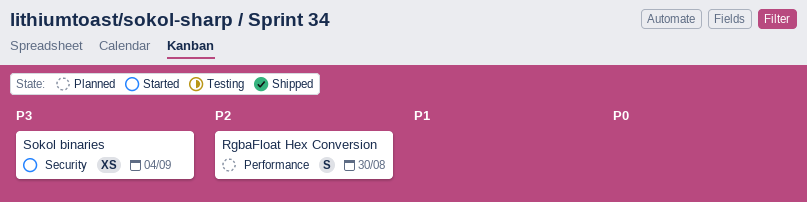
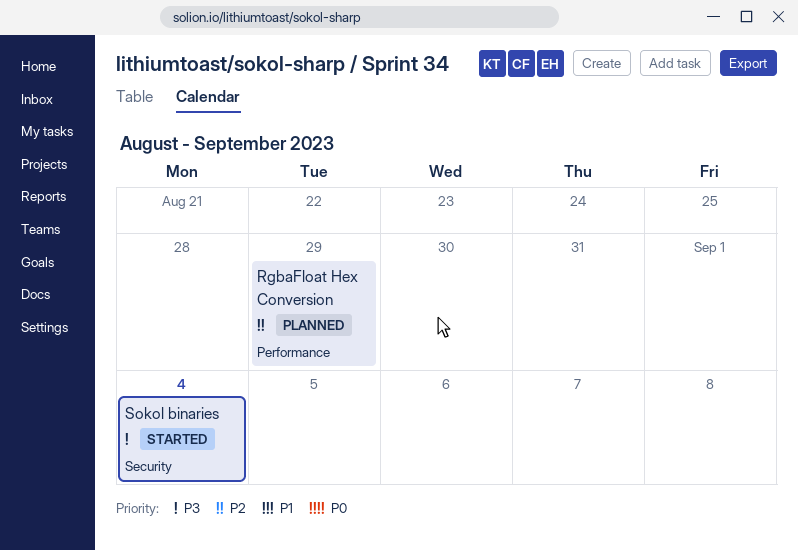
RgbaFloat Hex Conversion, due: Aug 30 -> Aug 29

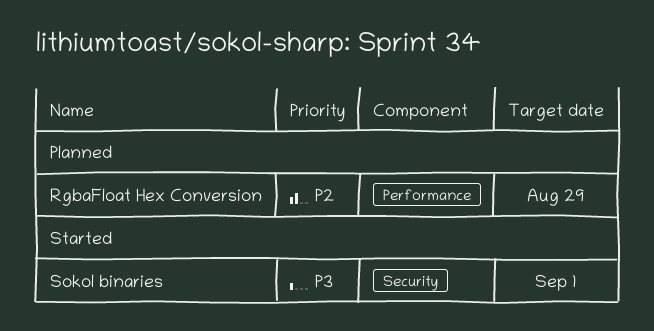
Sokol binaries, due: Sep 4 -> Sep 1

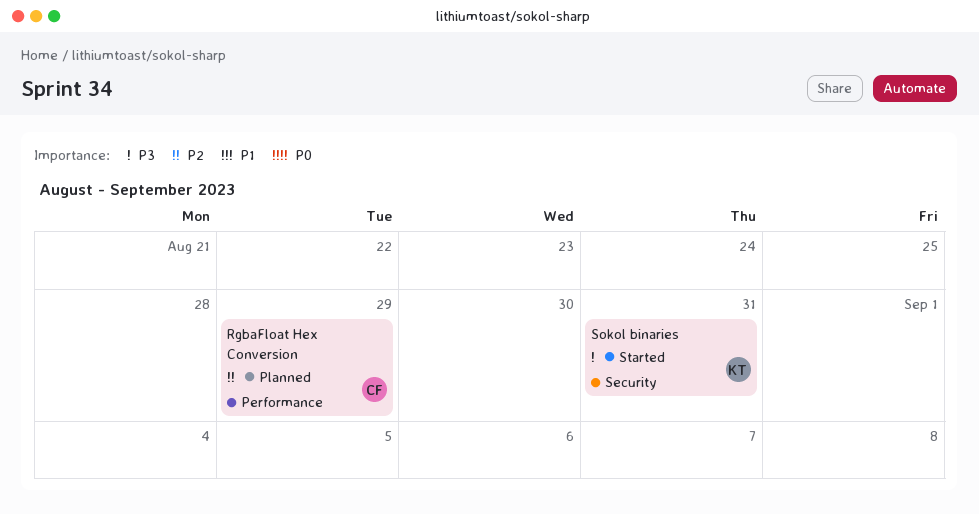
Sokol binaries, due: Sep 1 -> Aug 31

